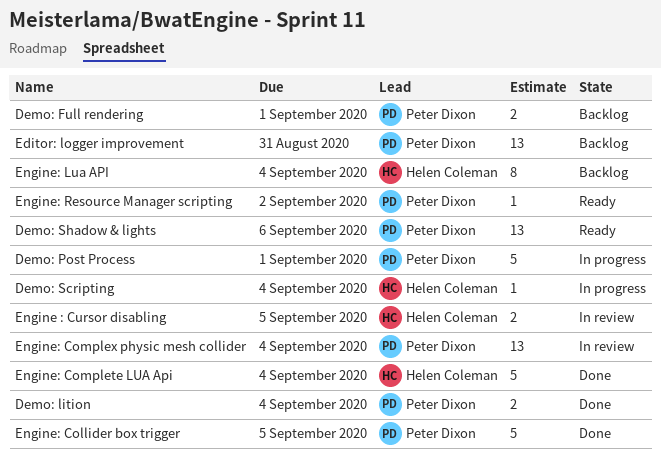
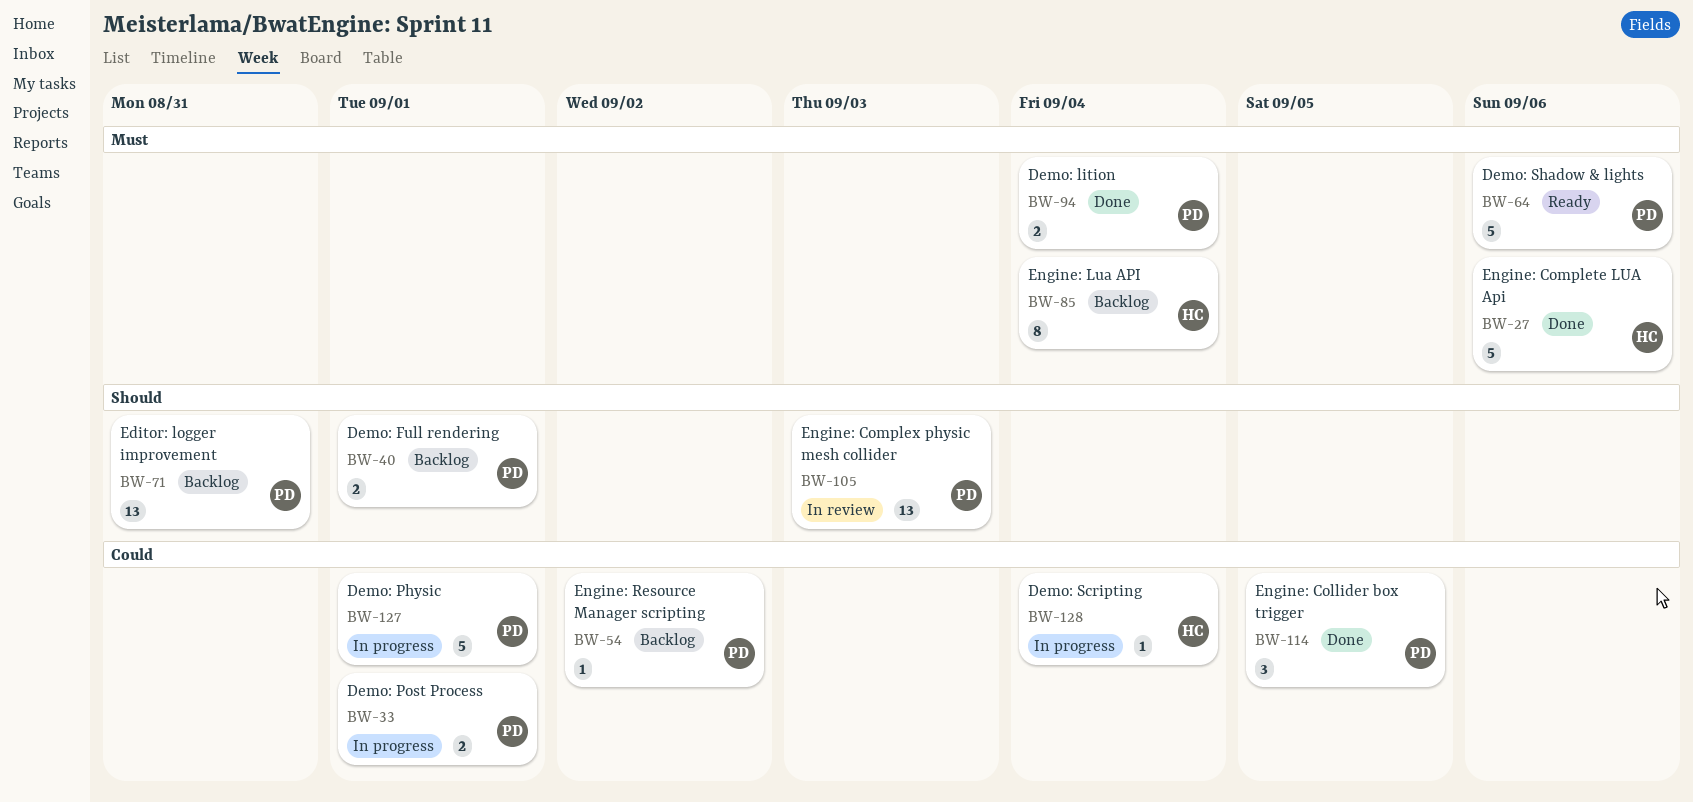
Demo: Physic: none -> present
Demo: Post Process, estimate: 5 -> 2
Demo: Shadow & lights, estimate: 13 -> 5
Engine : Cursor disabling: present -> none
Engine: Collider box trigger, estimate: 5 -> 3
Engine: Complete LUA Api, due: Sep 4 -> Sep 6
Engine: Complex physic mesh collider, due: Sep 4 -> Sep 3
Engine: Resource Manager scripting, status: Ready -> Backlog

